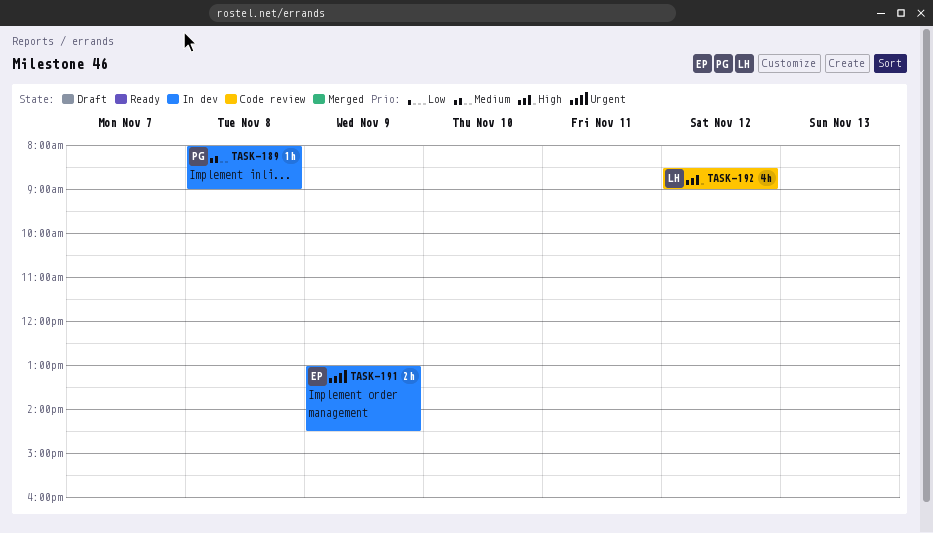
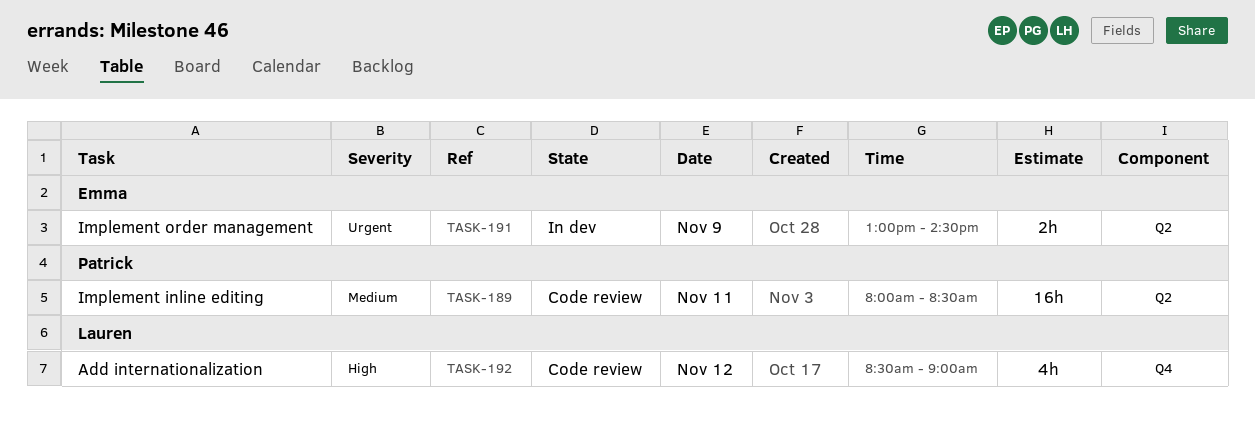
TASK-189, status: In dev -> Code review
TASK-189, estimate: 1h -> 16h
TASK-189, day: Nov 8 -> Nov 11
TASK-189, ends: 09:00 -> 08:30

